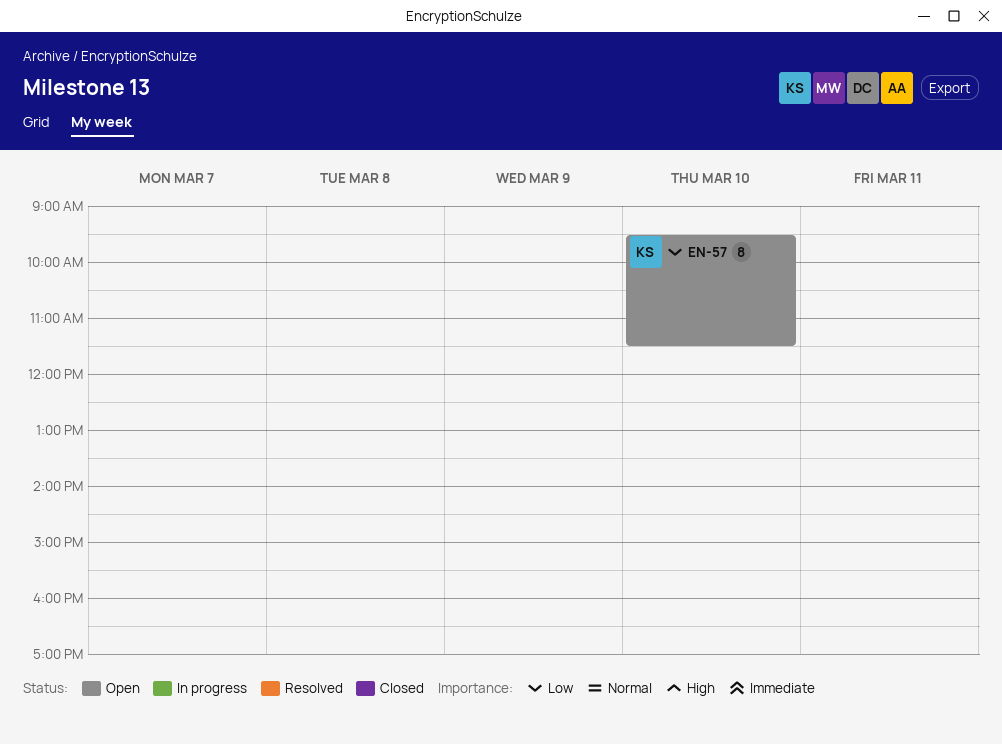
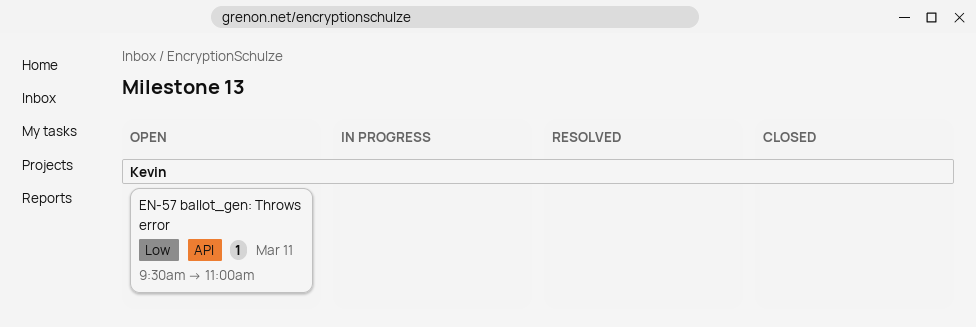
EN-57, estimate: 8 -> 1
EN-57, day: Mar 10 -> Mar 11
EN-57, ends: 11:30 -> 11:00

